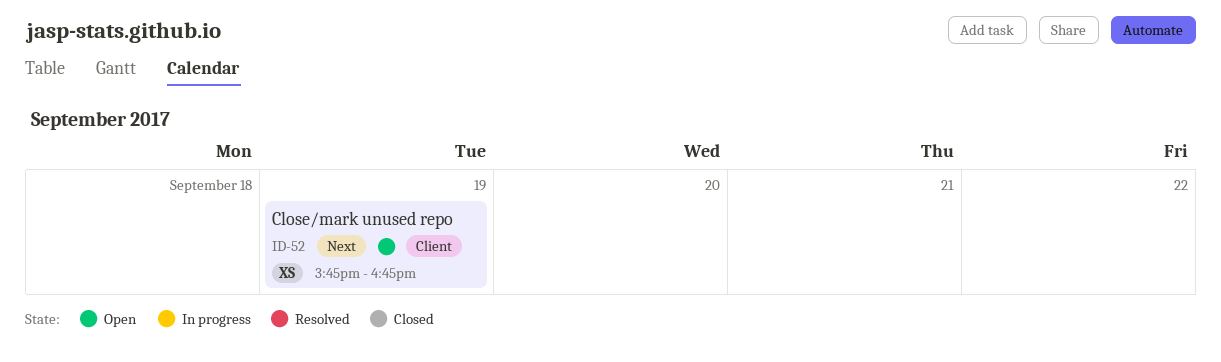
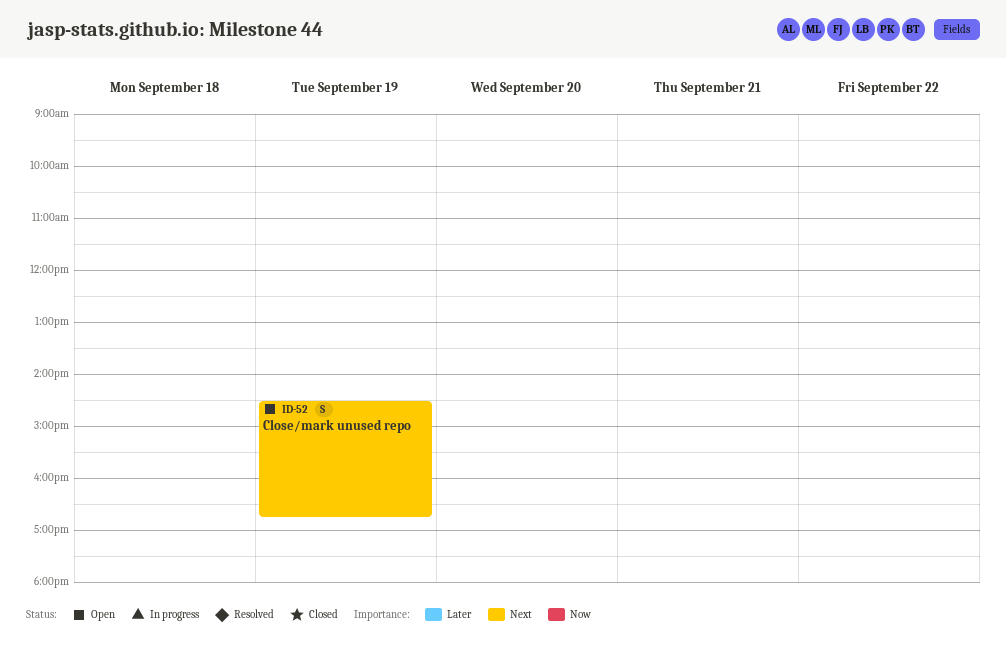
ID-52, estimate: XS -> S
ID-52, begins: 15:45 -> 14:30

